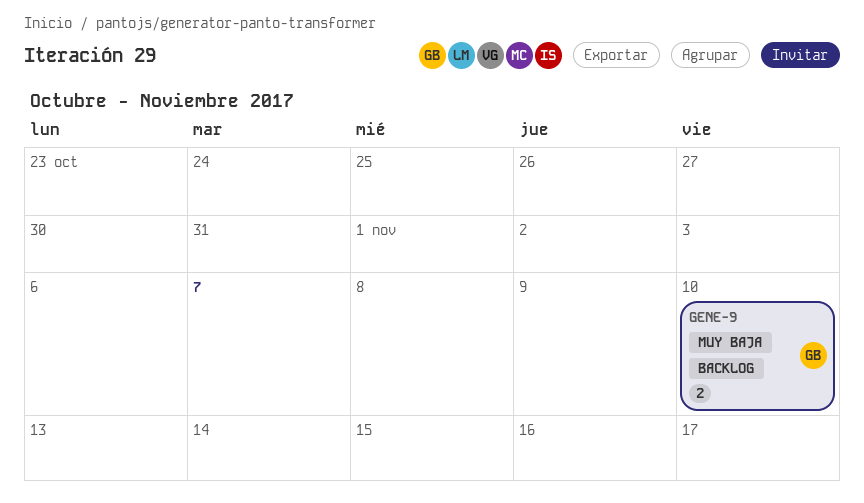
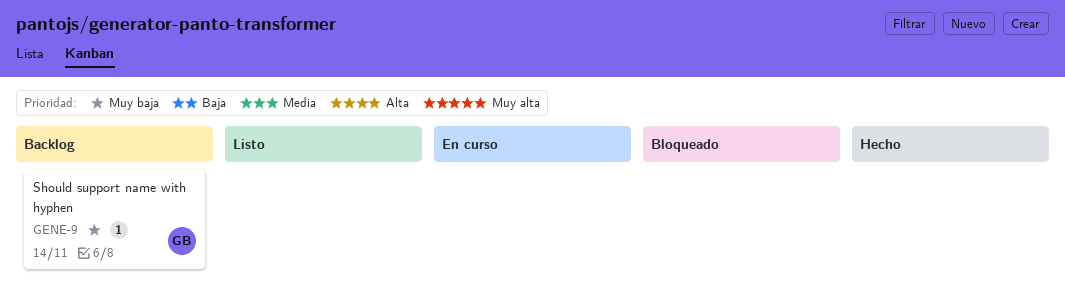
GENE-9, estimate: 2 -> 1
GENE-9, due: Nov 10 -> Nov 14

